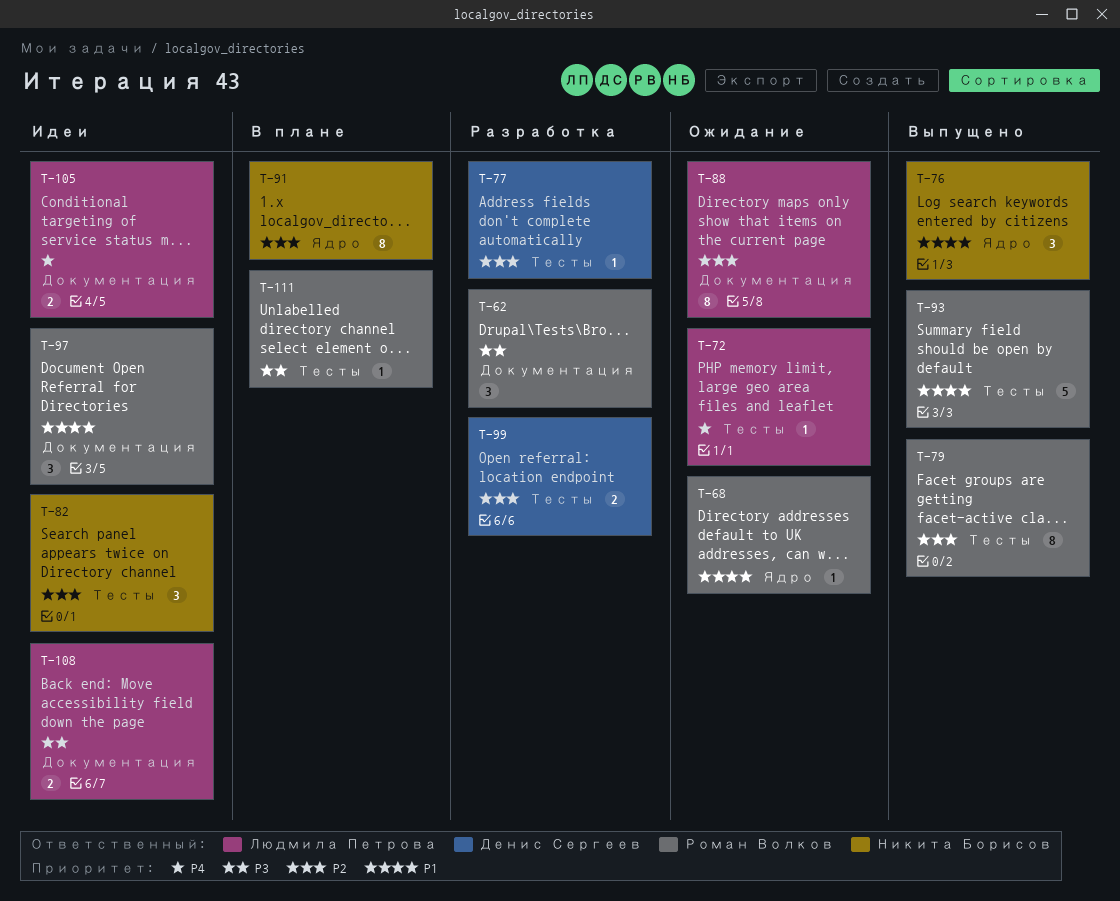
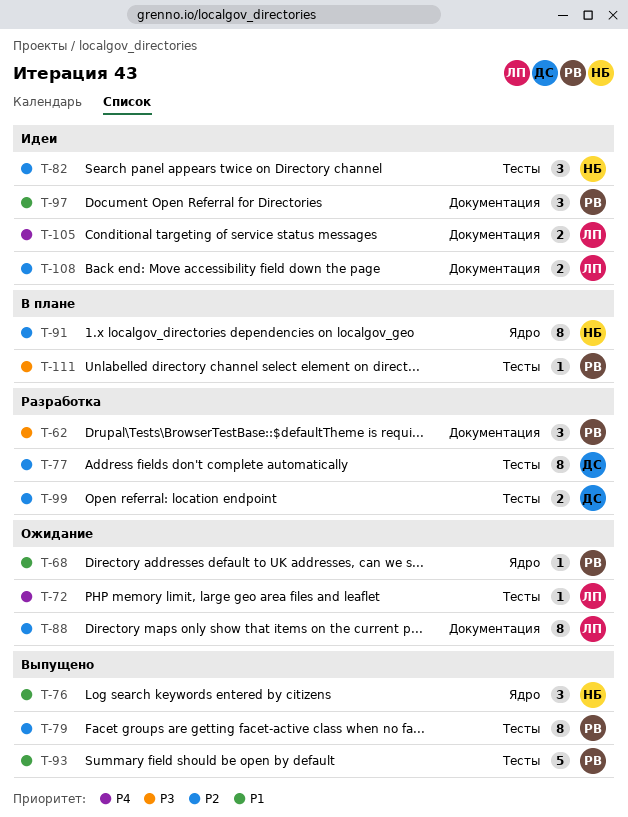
T-77, estimate: 1 -> 8
T-108, priority: P3 -> P2

